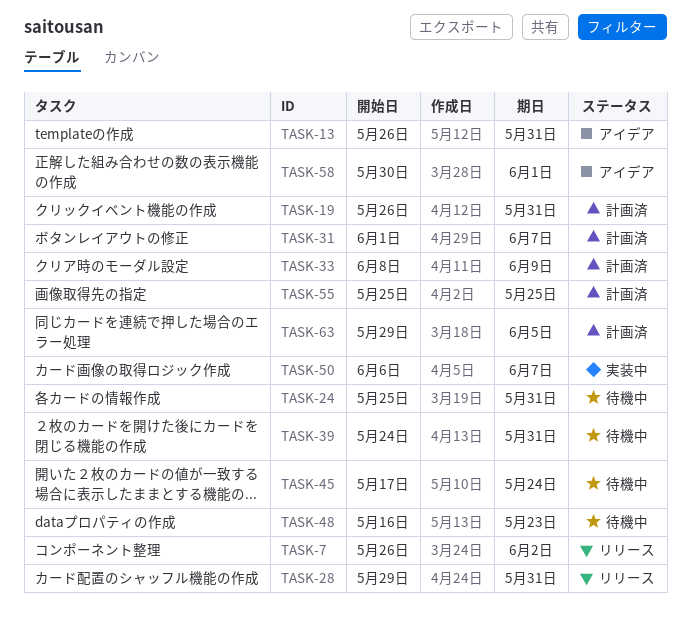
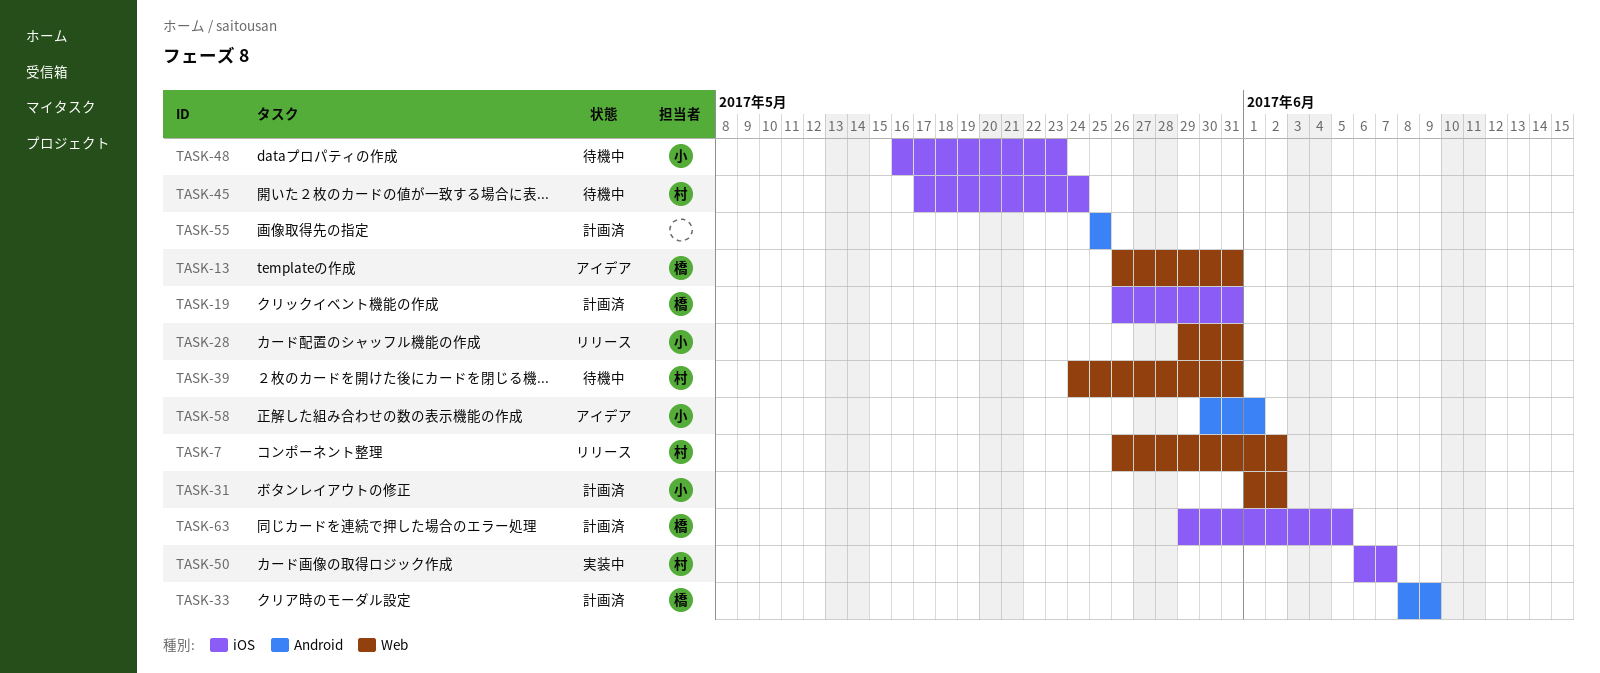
TASK-24: present -> none
TASK-31, due: Jun 7 -> Jun 2

